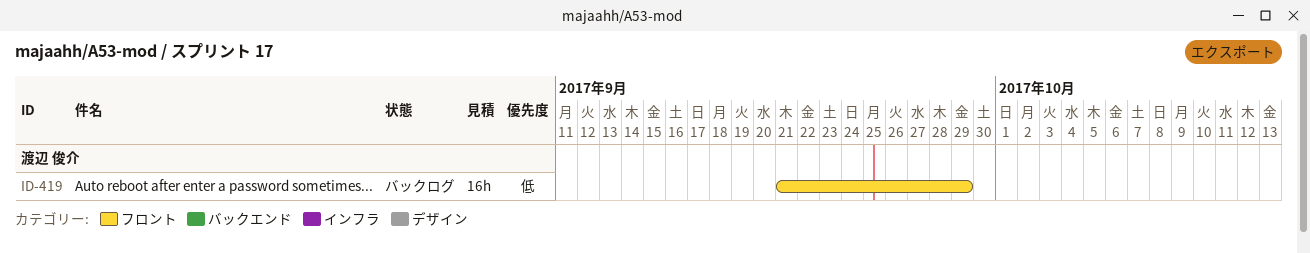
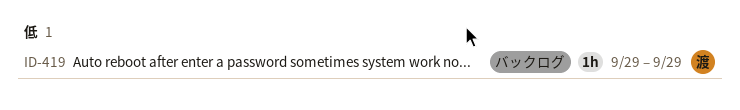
ID-419, estimate: 16h -> 1h
ID-419, start: Sep 21 -> Sep 29

